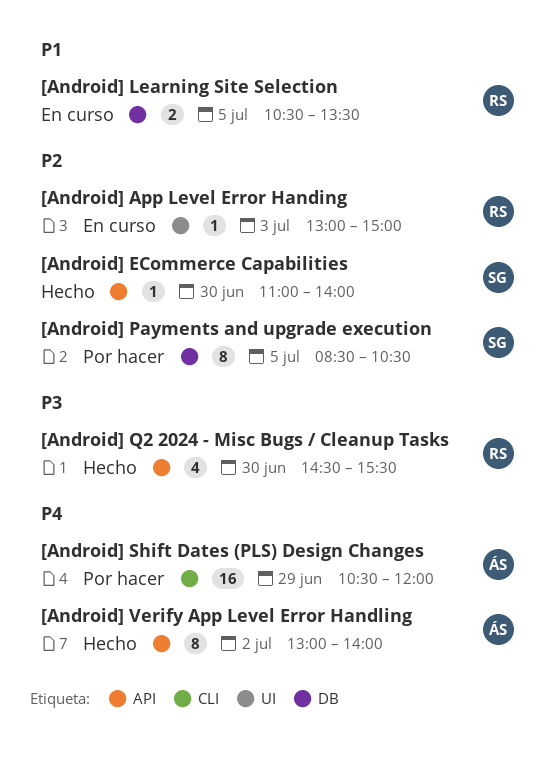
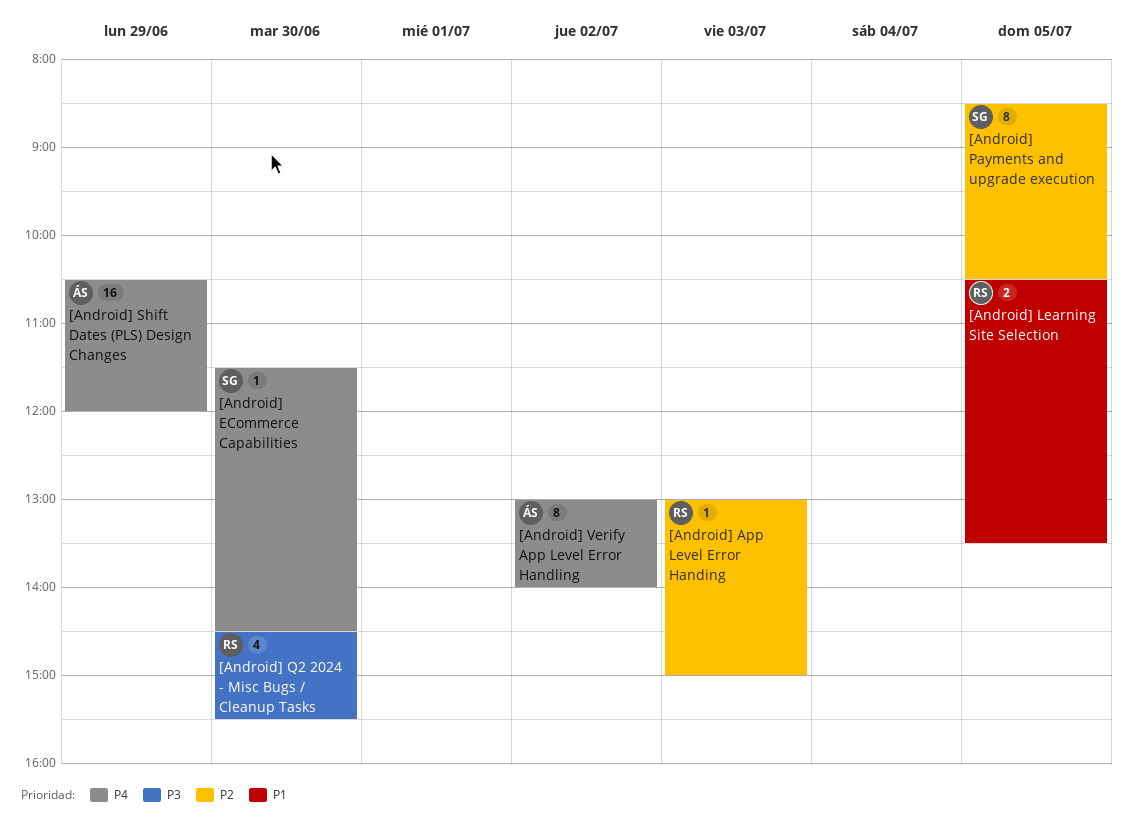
[Android] ECommerce Capabilities, priority: P2 -> P4
[Android] ECommerce Capabilities, begins: 11:00 -> 11:30
[Android] ECommerce Capabilities, ends: 14:00 -> 14:30

